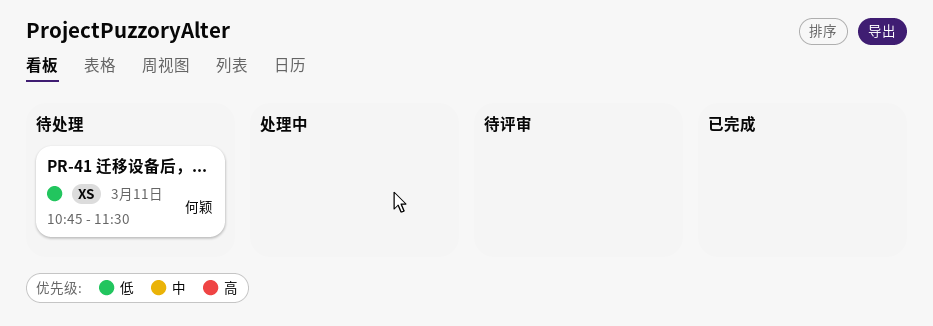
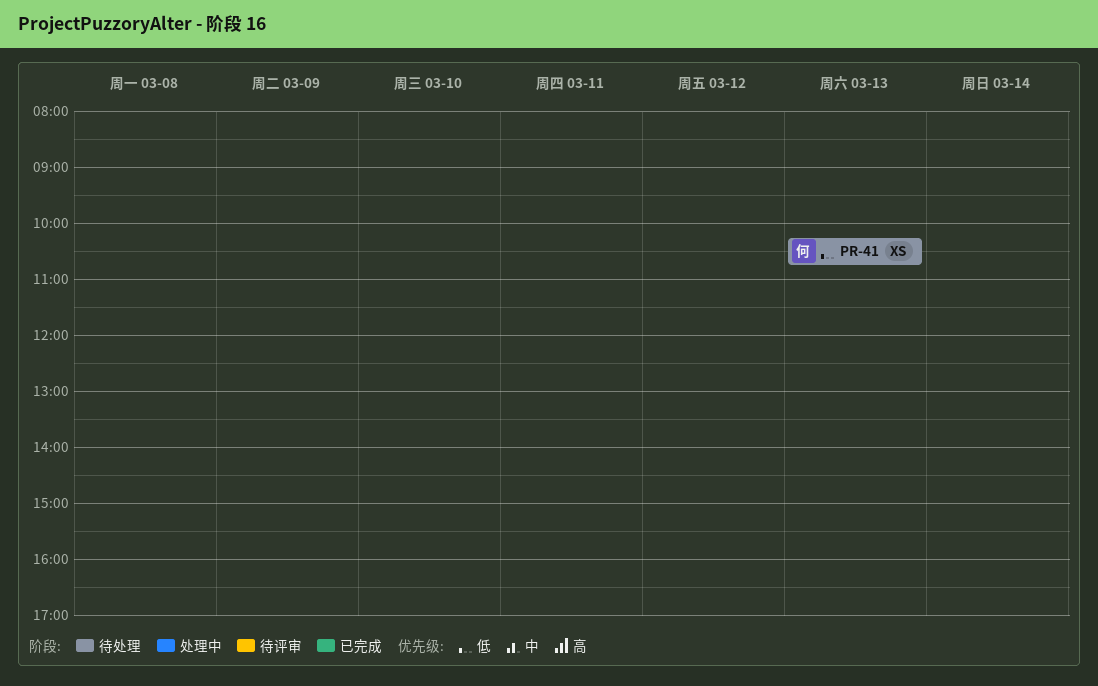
PR-41, day: Mar 11 -> Mar 13
PR-41, begins: 10:45 -> 10:15
PR-41, ends: 11:30 -> 10:45

